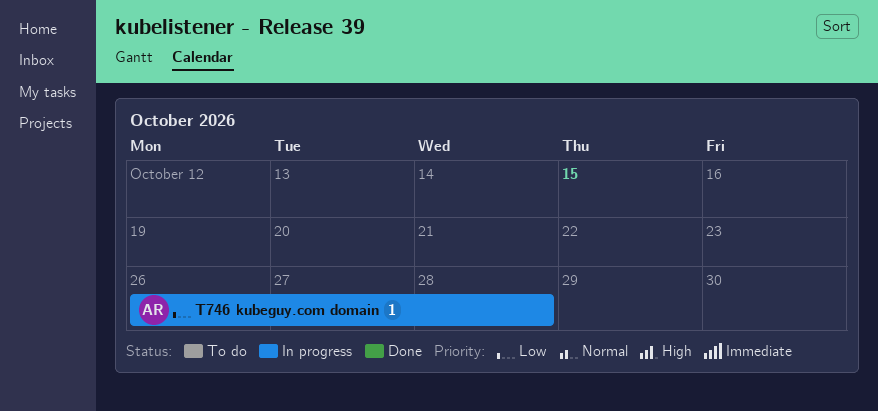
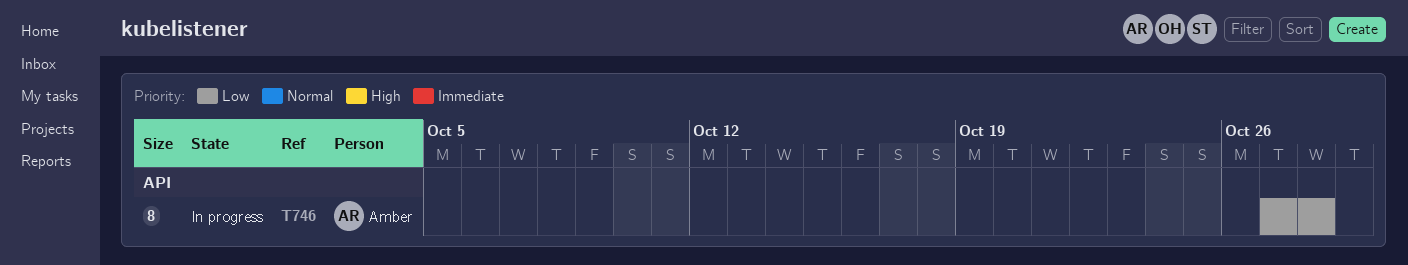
T746, estimate: 1 -> 8
T746, start: Oct 26 -> Oct 27

